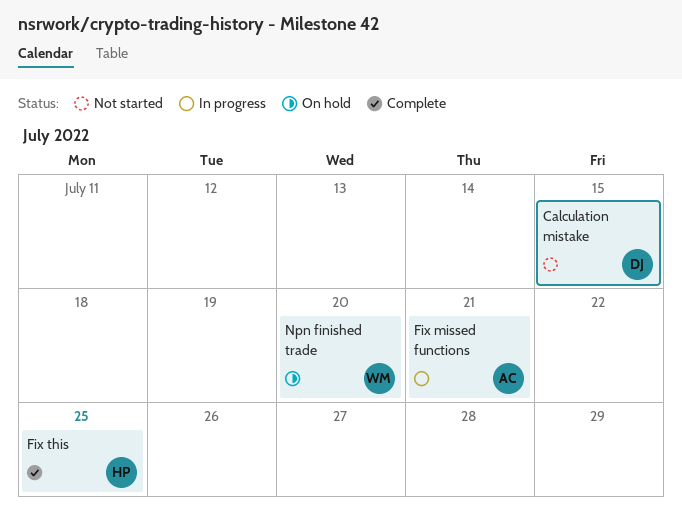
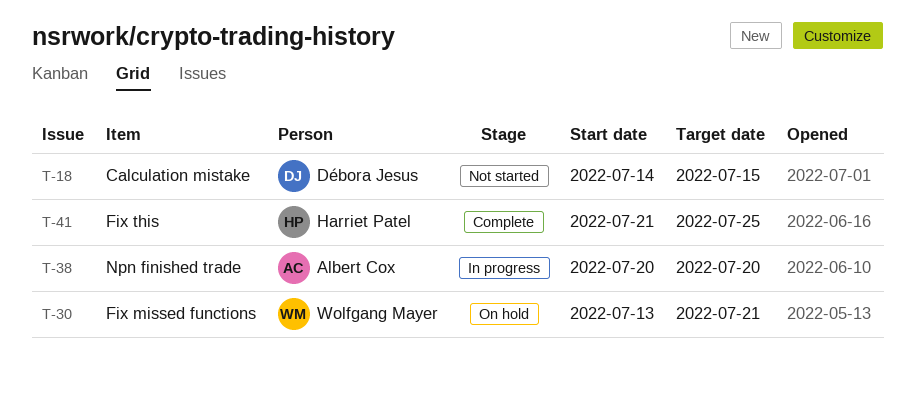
Fix missed functions, status: In progress -> On hold
Fix missed functions, owner: Albert Cox -> Wolfgang Mayer
Npn finished trade, status: On hold -> In progress
Npn finished trade, owner: Wolfgang Mayer -> Albert Cox

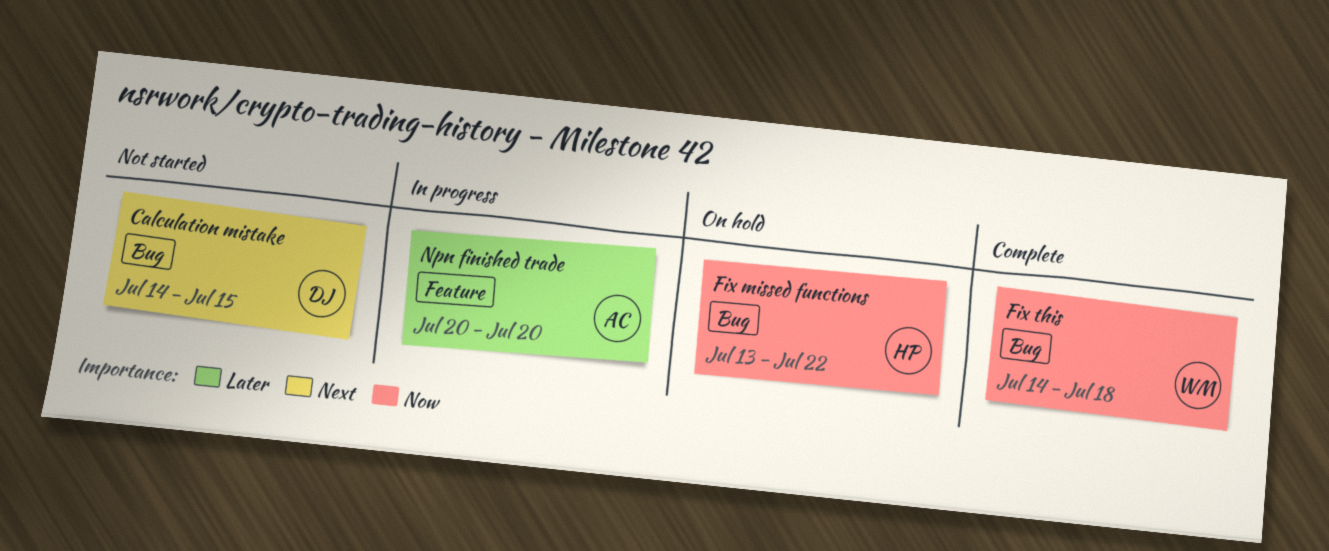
Fix missed functions, owner: Wolfgang Mayer -> Harriet Patel
Fix missed functions, due: Jul 21 -> Jul 22
Fix this, owner: Harriet Patel -> Wolfgang Mayer
Fix this, start: Jul 21 -> Jul 14
Fix this, due: Jul 25 -> Jul 18

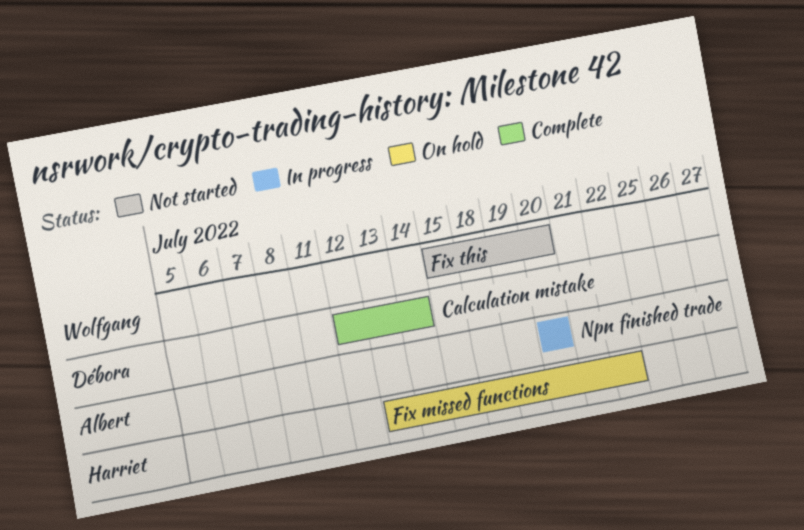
Calculation mistake, status: Not started -> Complete
Calculation mistake, start: Jul 14 -> Jul 12
Calculation mistake, due: Jul 15 -> Jul 14
Fix this, status: Complete -> Not started
Fix this, start: Jul 14 -> Jul 15
Fix this, due: Jul 18 -> Jul 20

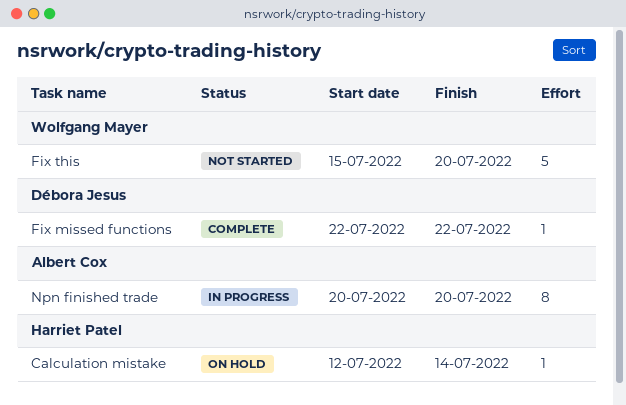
Calculation mistake, status: Complete -> On hold
Calculation mistake, owner: Débora Jesus -> Harriet Patel
Fix missed functions, status: On hold -> Complete
Fix missed functions, owner: Harriet Patel -> Débora Jesus
Fix missed functions, start: Jul 13 -> Jul 22

